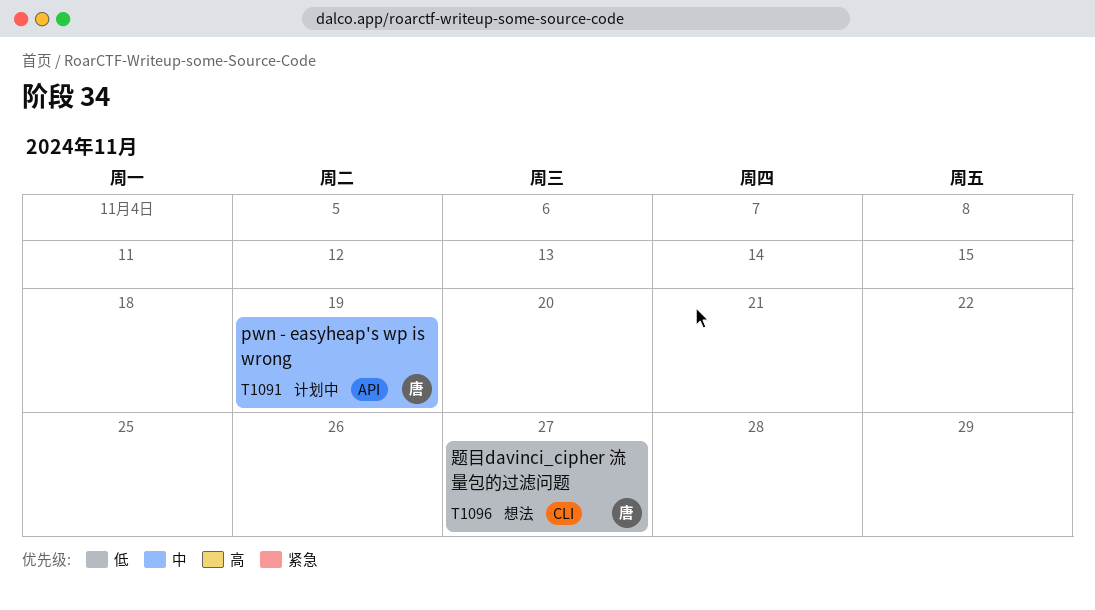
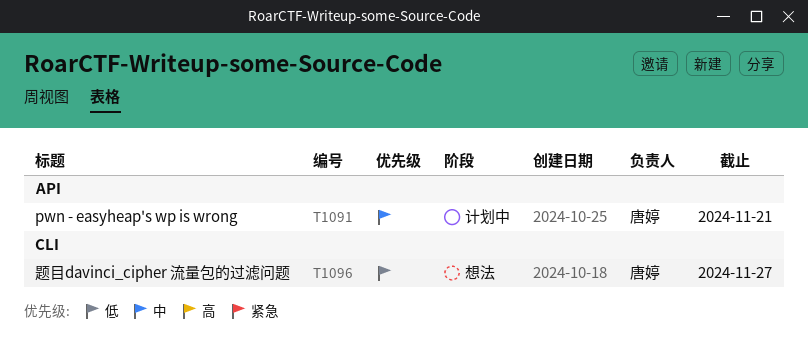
T1091, due: Nov 19 -> Nov 21

